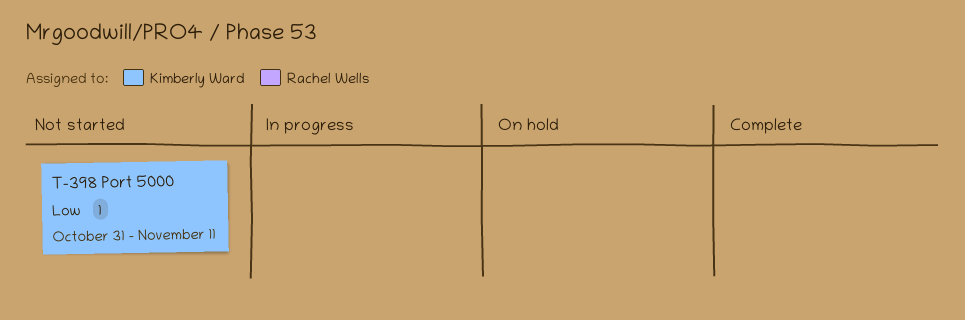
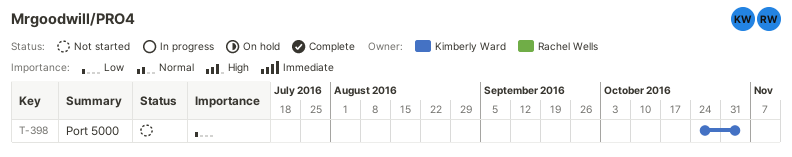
T-398, start: Oct 31 -> Oct 24
T-398, due: Nov 11 -> Nov 4

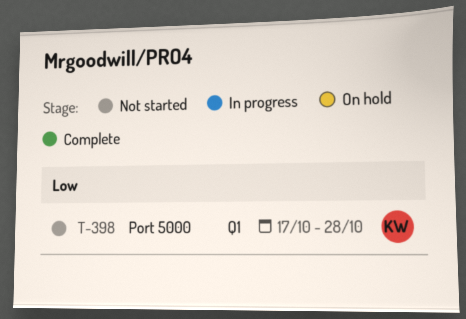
T-398, start: Oct 24 -> Oct 17
T-398, due: Nov 4 -> Oct 28

